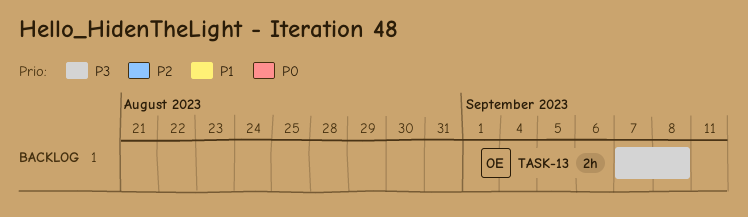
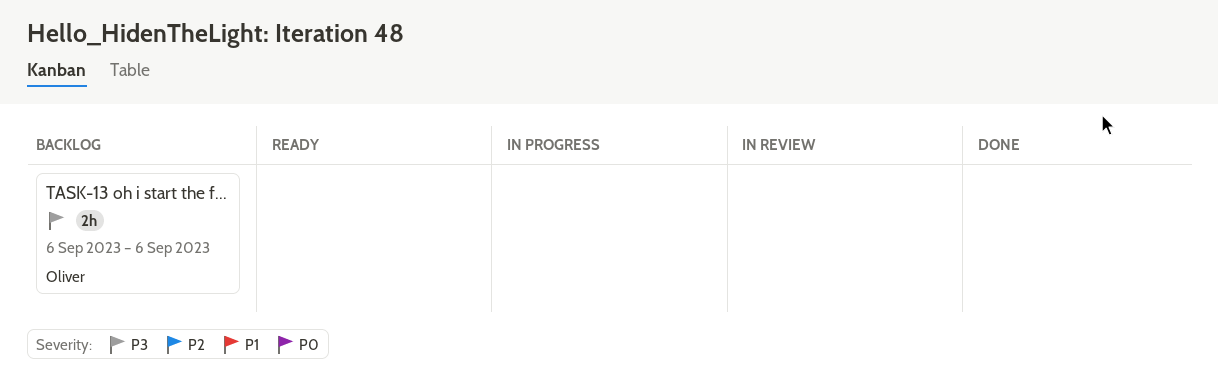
TASK-13, start: Sep 7 -> Sep 6
TASK-13, due: Sep 8 -> Sep 6

